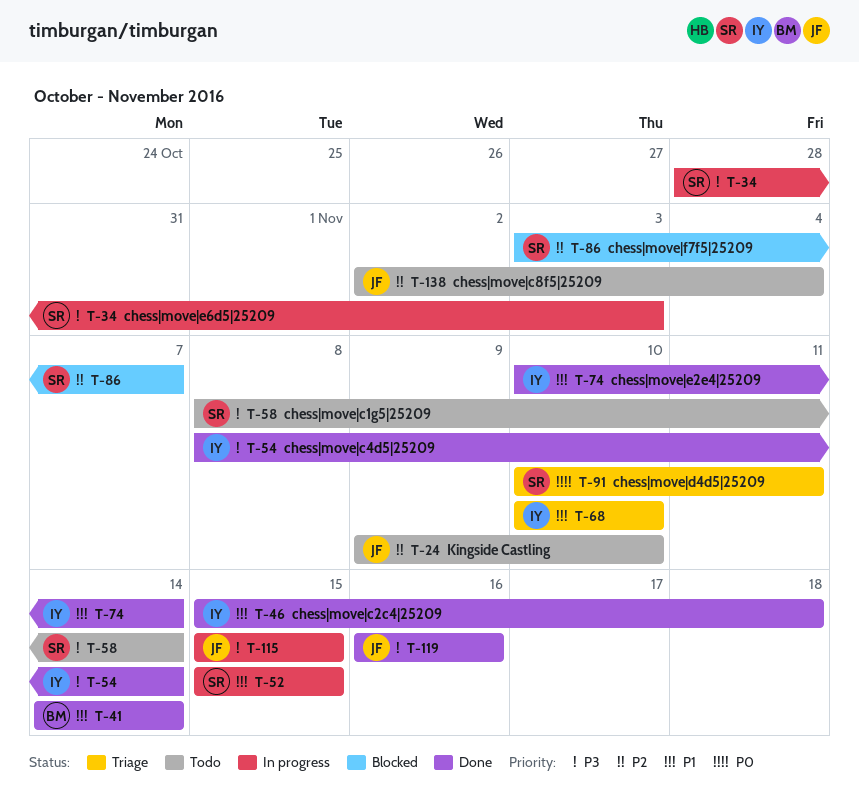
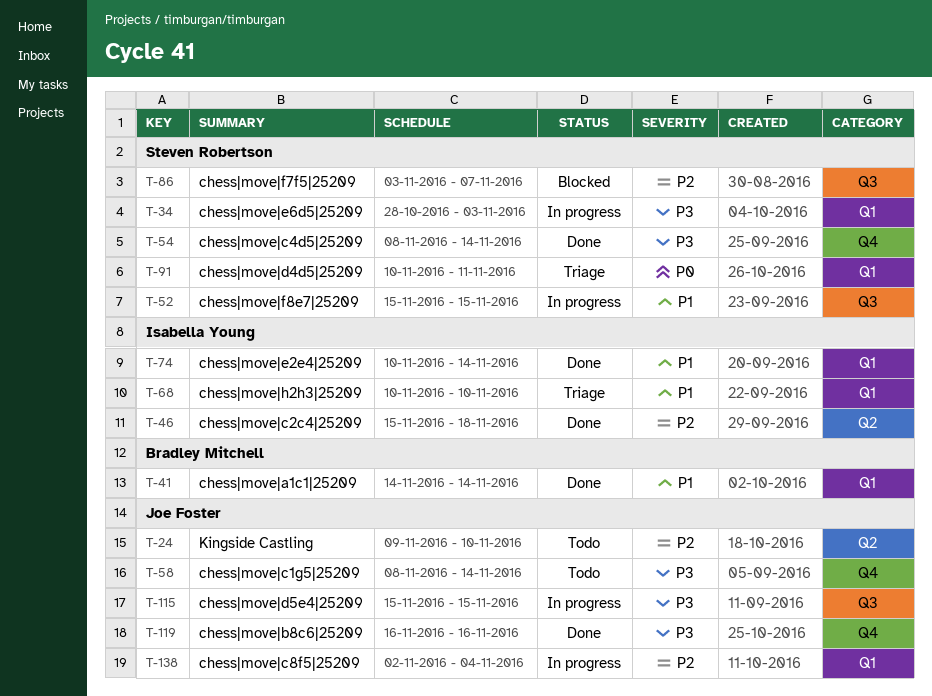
T-46, priority: P1 -> P2
T-54, owner: Isabella Young -> Steven Robertson
T-58, owner: Steven Robertson -> Joe Foster
T-138, status: Todo -> In progress

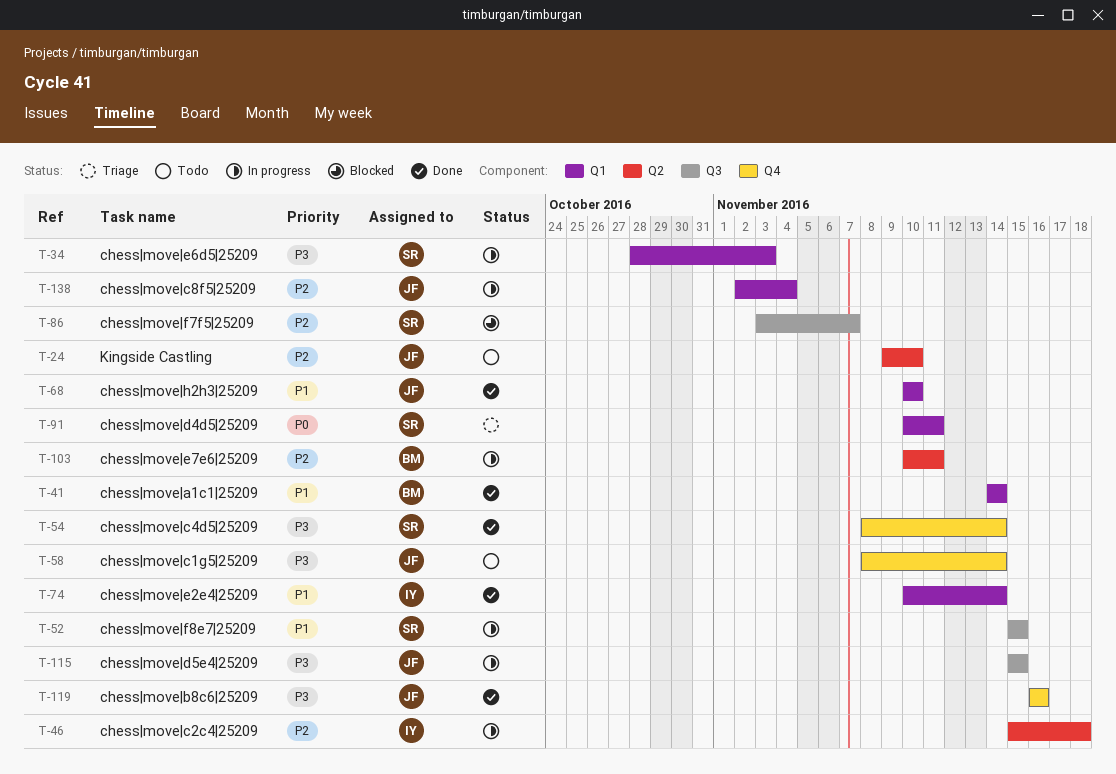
T-46, status: Done -> In progress
T-68, status: Triage -> Done
T-68, owner: Isabella Young -> Joe Foster
T-103: none -> present

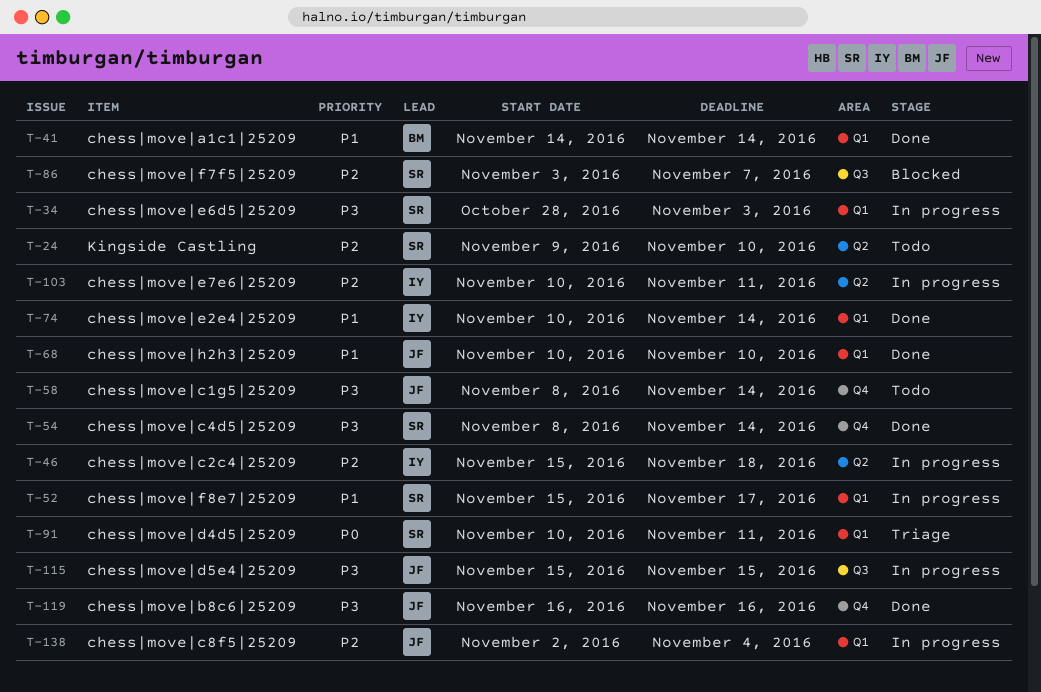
T-24, owner: JF -> SR
T-52, label: Q3 -> Q1
T-52, due: Nov 15 -> Nov 17
T-103, owner: BM -> IY

